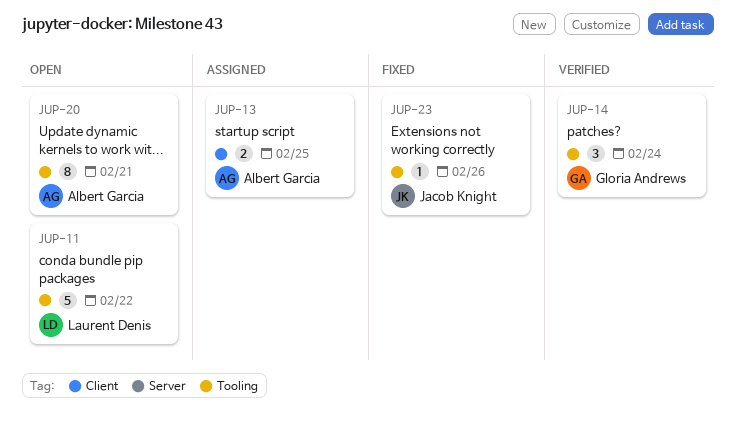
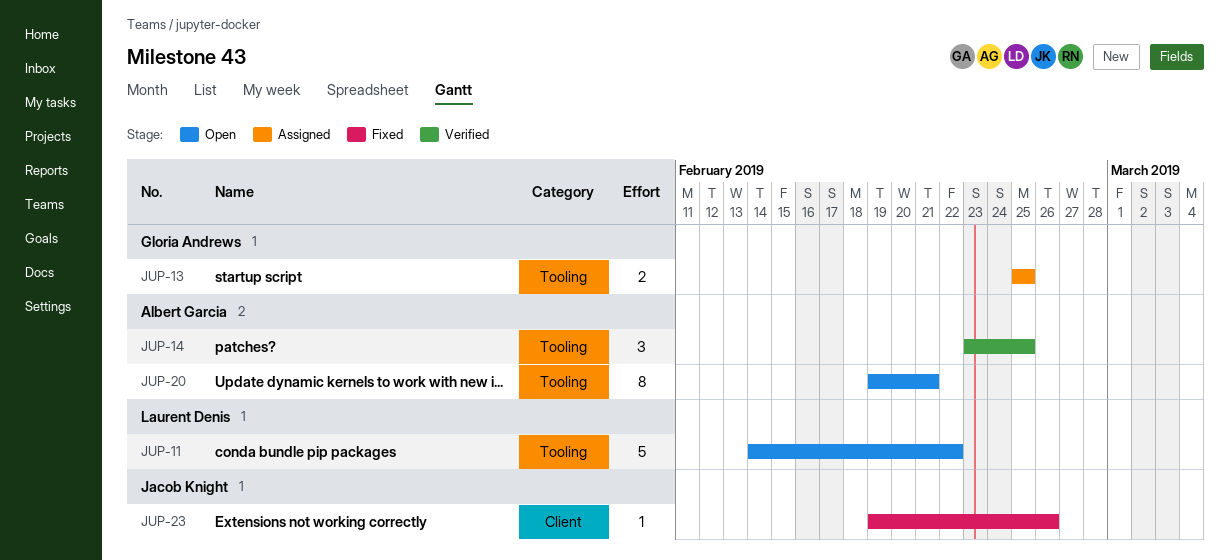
JUP-13, owner: Albert Garcia -> Gloria Andrews
JUP-13, label: Client -> Tooling
JUP-14, owner: Gloria Andrews -> Albert Garcia
JUP-14, due: Feb 24 -> Feb 25
JUP-23, label: Tooling -> Client

